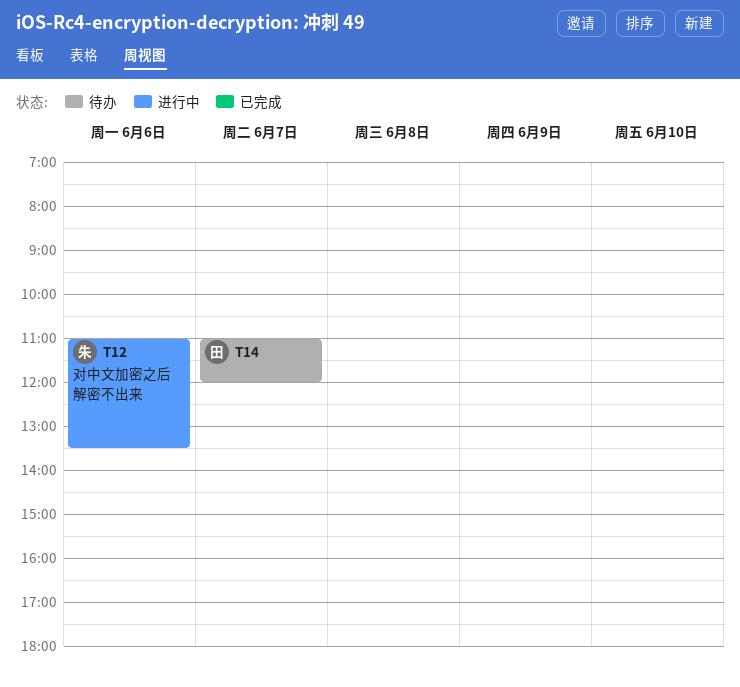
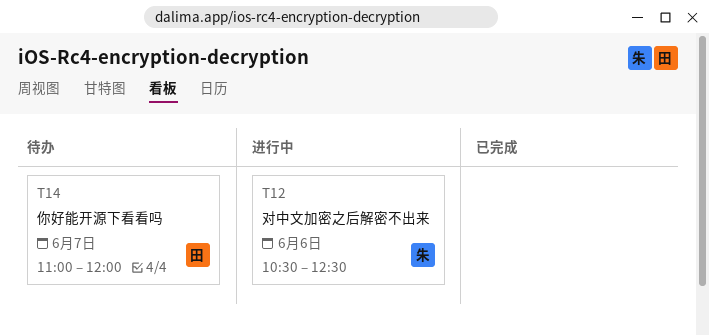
T12, begins: 11:00 -> 10:30
T12, ends: 13:30 -> 12:30

